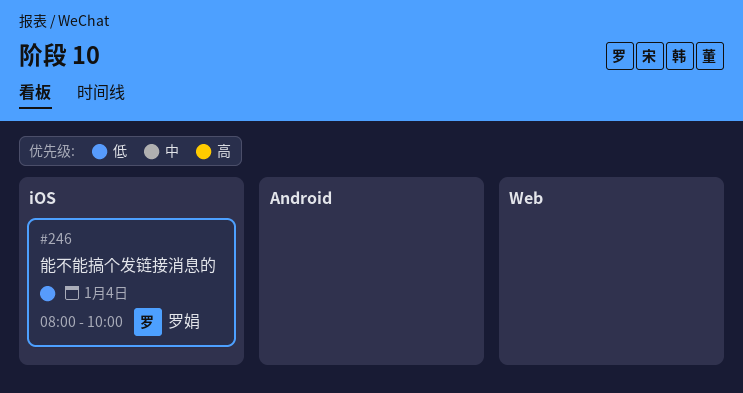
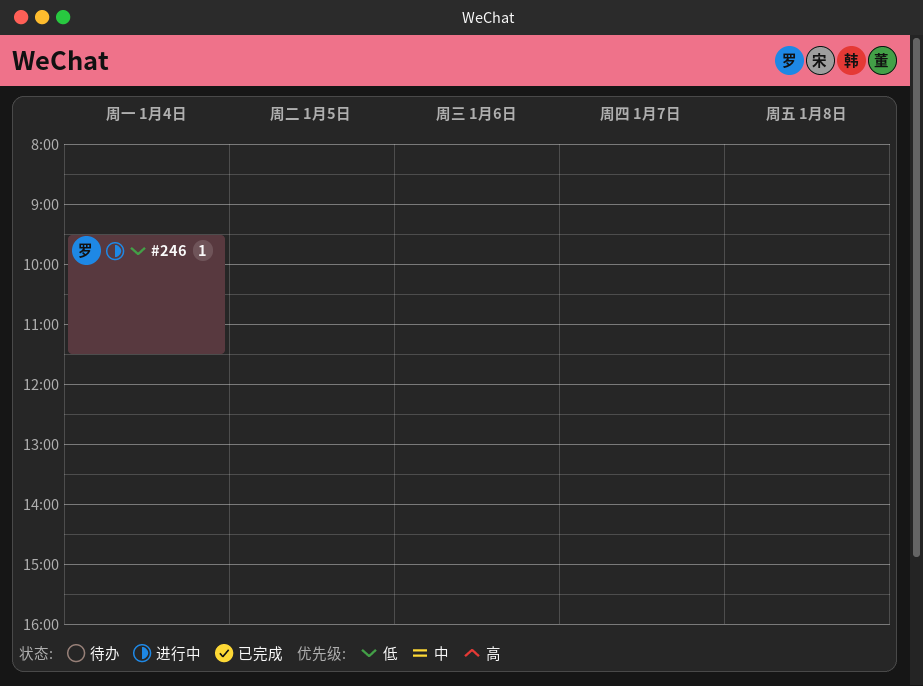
#246, begins: 08:00 -> 09:30
#246, ends: 10:00 -> 11:30

